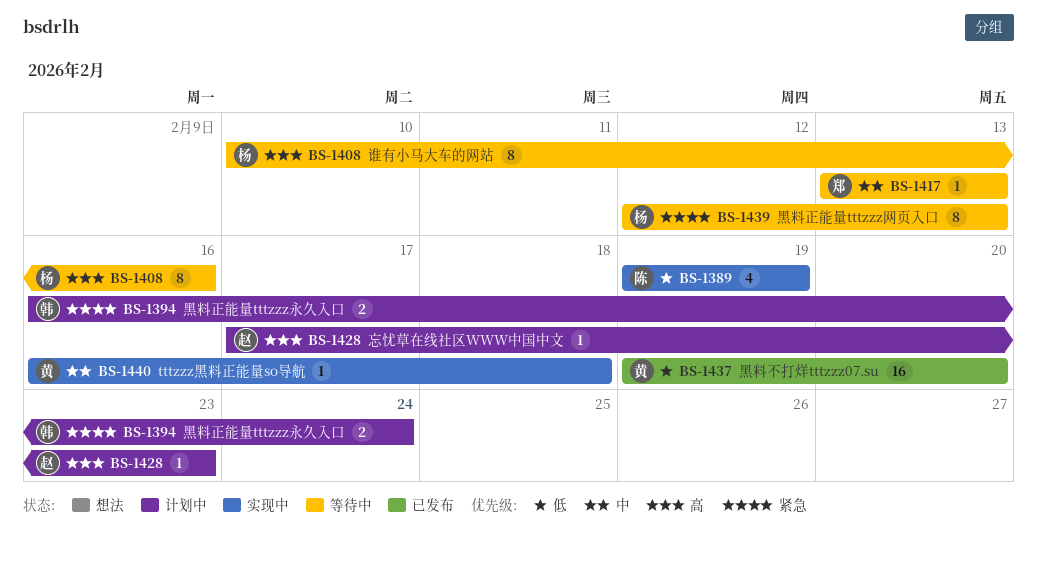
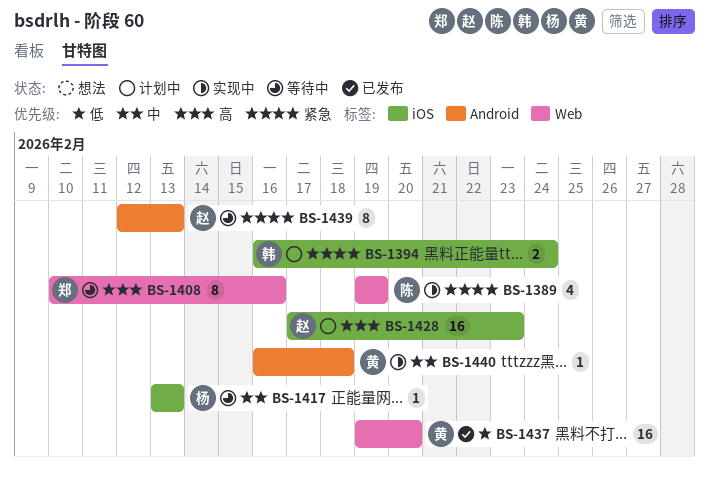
BS-1389, priority: 低 -> 紧急
BS-1408, owner: 杨 -> 郑
BS-1417, owner: 郑 -> 杨
BS-1428, estimate: 1 -> 16
BS-1439, owner: 杨 -> 赵

